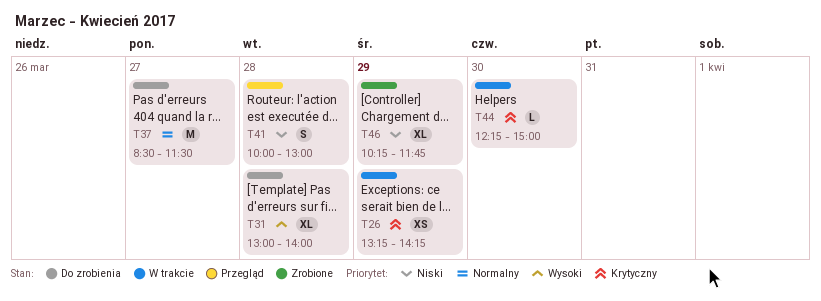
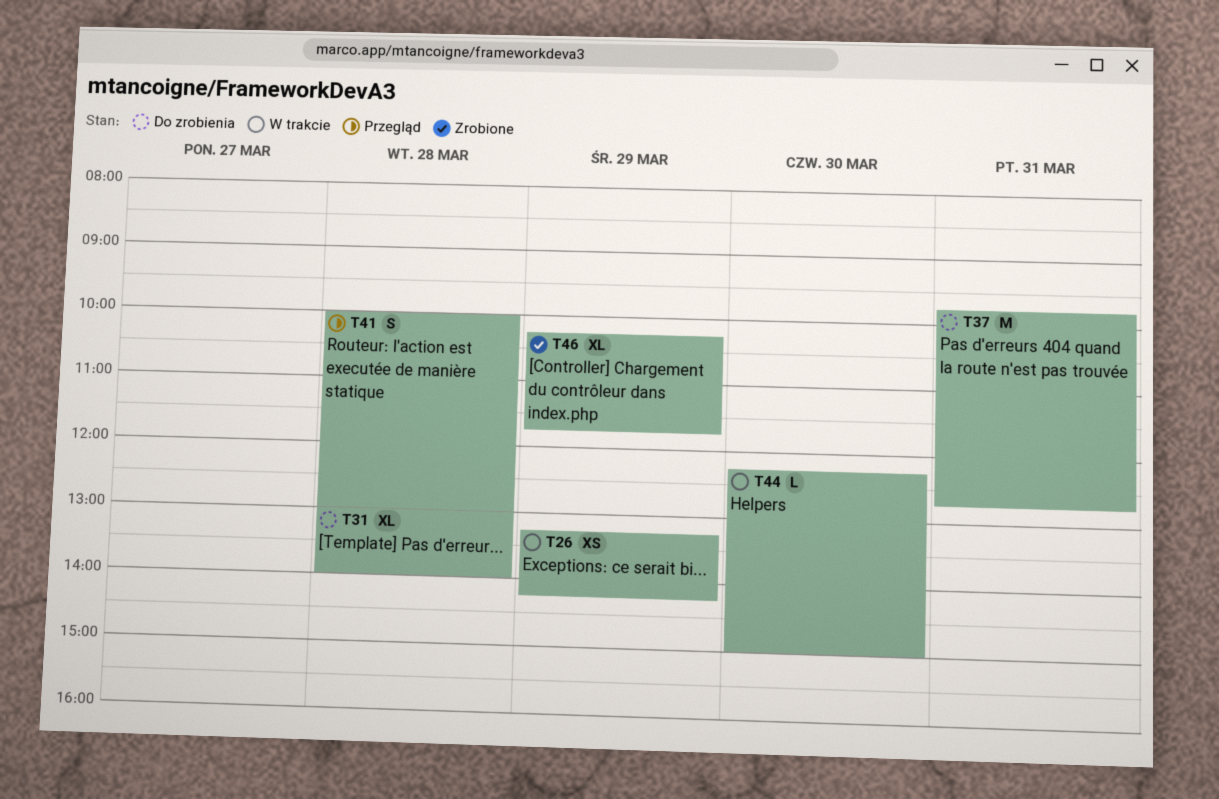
T37, day: Mar 27 -> Mar 31
T37, begins: 08:30 -> 09:45
T37, ends: 11:30 -> 12:45

